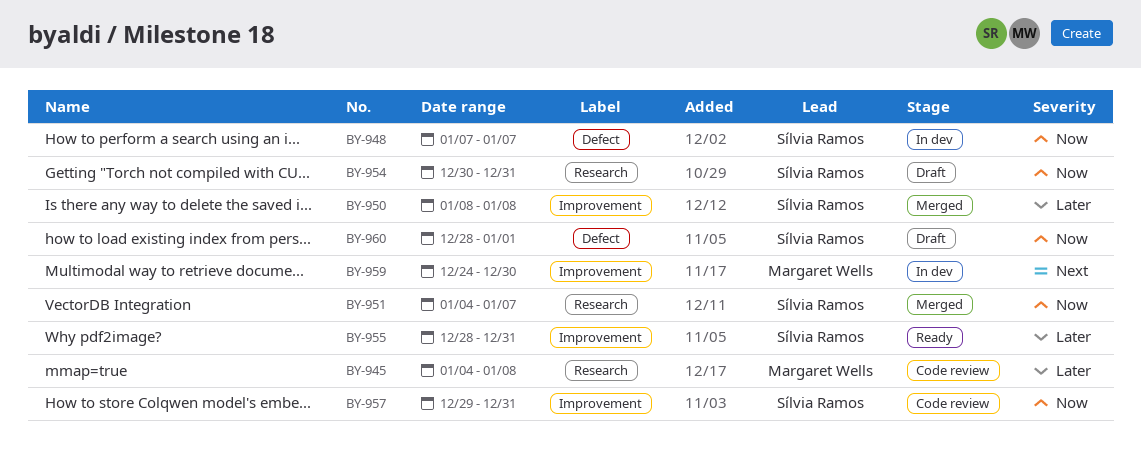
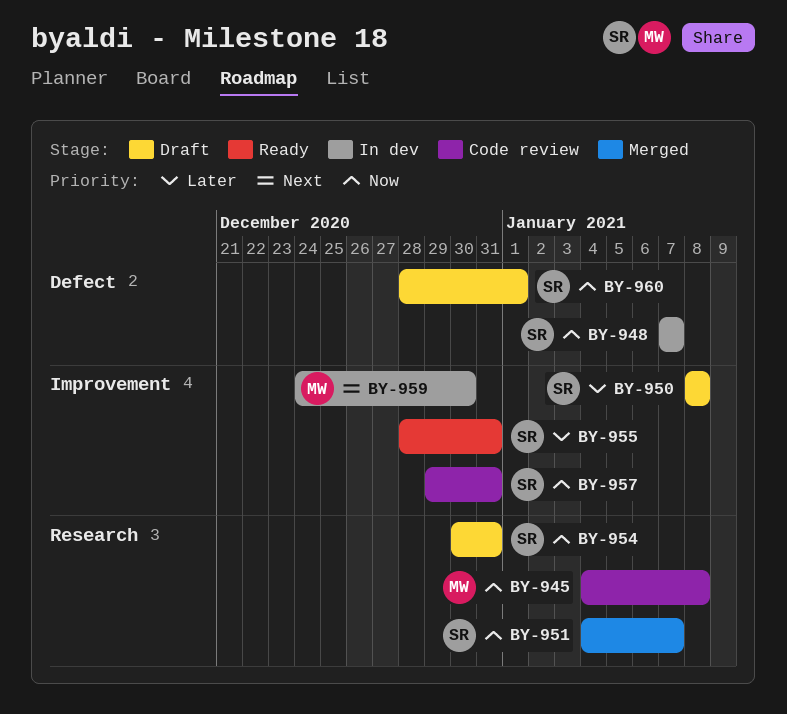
BY-945, priority: Later -> Now
BY-950, status: Merged -> Draft

